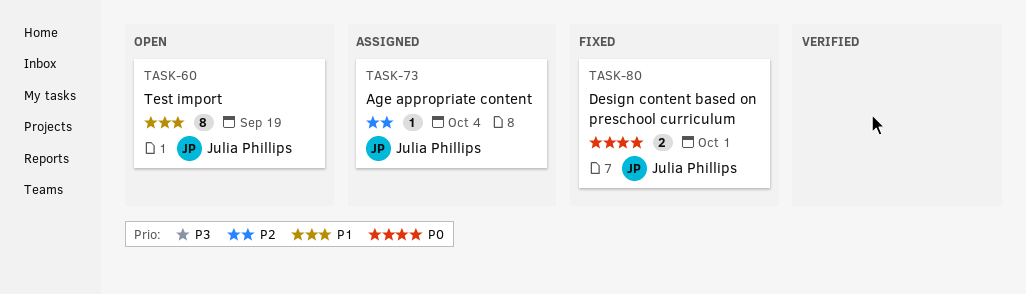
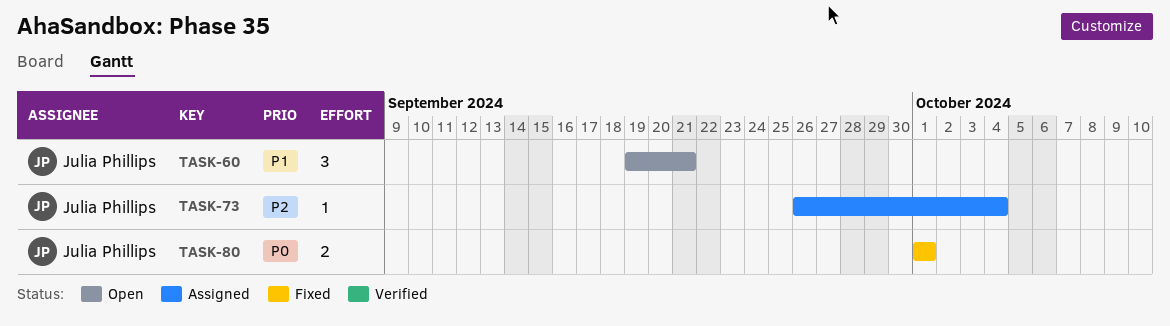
TASK-60, estimate: 8 -> 3
TASK-60, due: Sep 19 -> Sep 21

